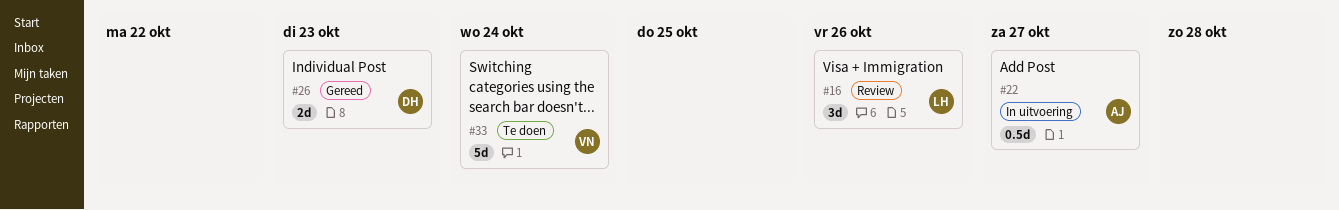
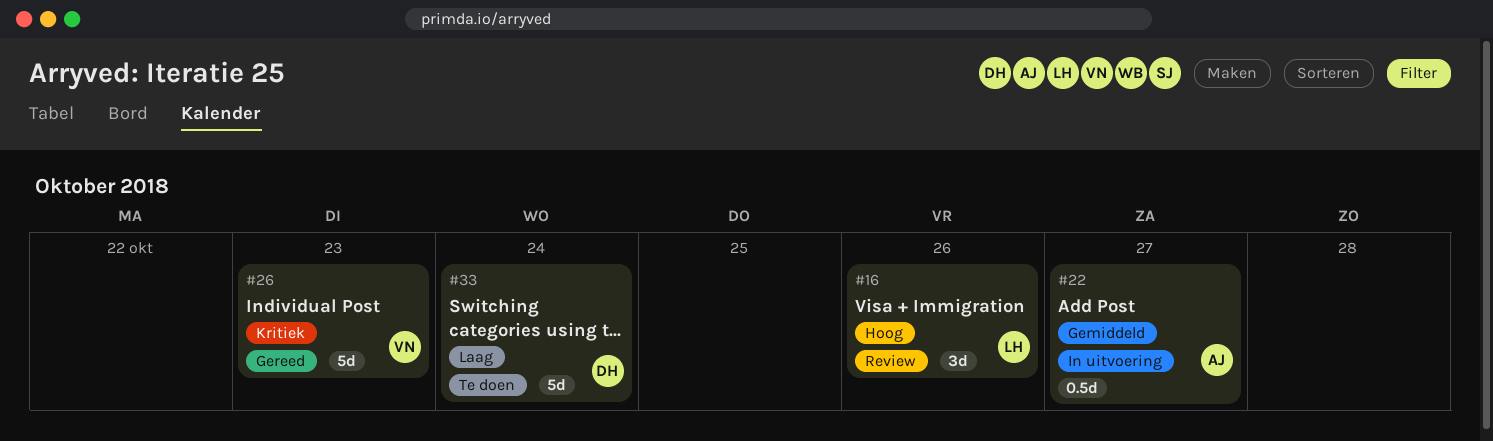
#26, owner: DH -> VN
#26, estimate: 2d -> 5d
#33, owner: VN -> DH

